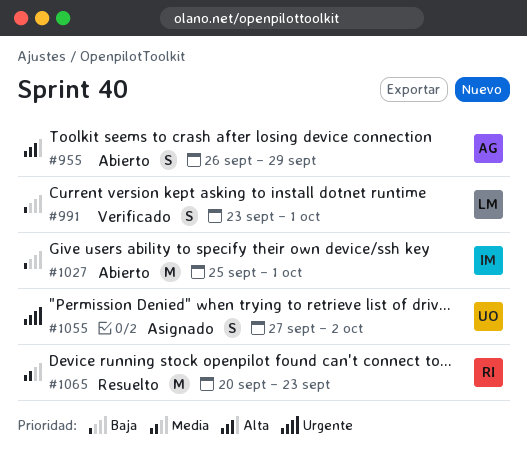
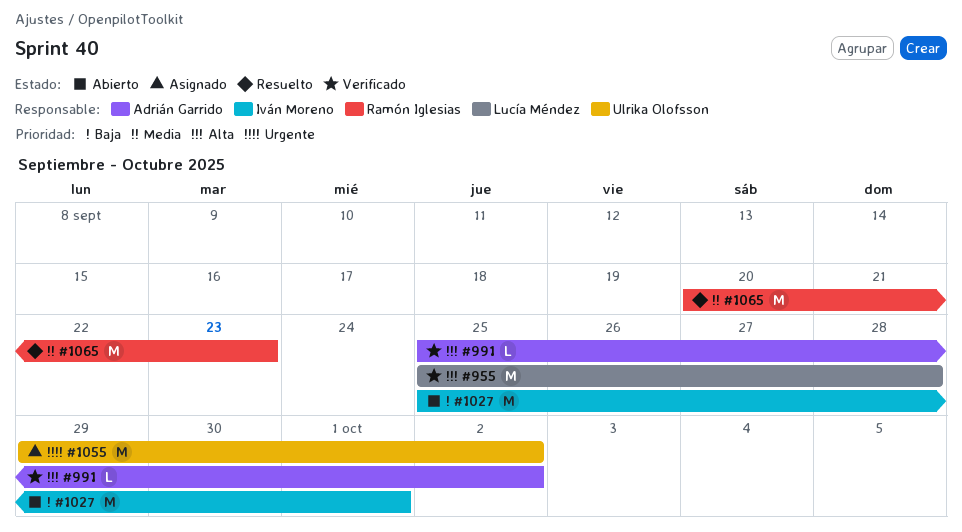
#955, status: Abierto -> Verificado
#955, owner: Adrián Garrido -> Lucía Méndez
#955, estimate: S -> M
#955, start: Sep 26 -> Sep 25
#955, due: Sep 29 -> Sep 28
#991, owner: Lucía Méndez -> Adrián Garrido
#991, priority: Baja -> Alta
#991, estimate: S -> L
#991, start: Sep 23 -> Sep 25
#991, due: Oct 1 -> Oct 2
#1055, estimate: S -> M
#1055, start: Sep 27 -> Sep 29

